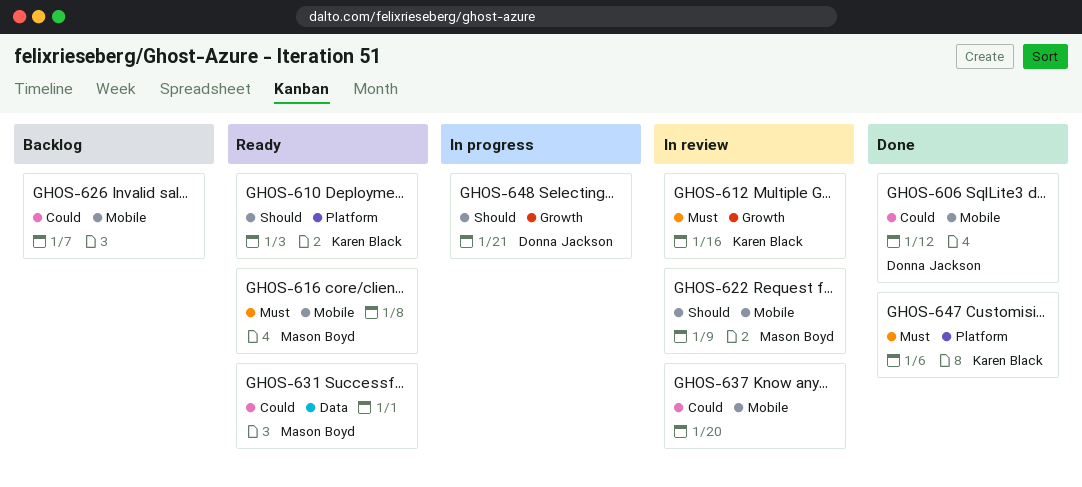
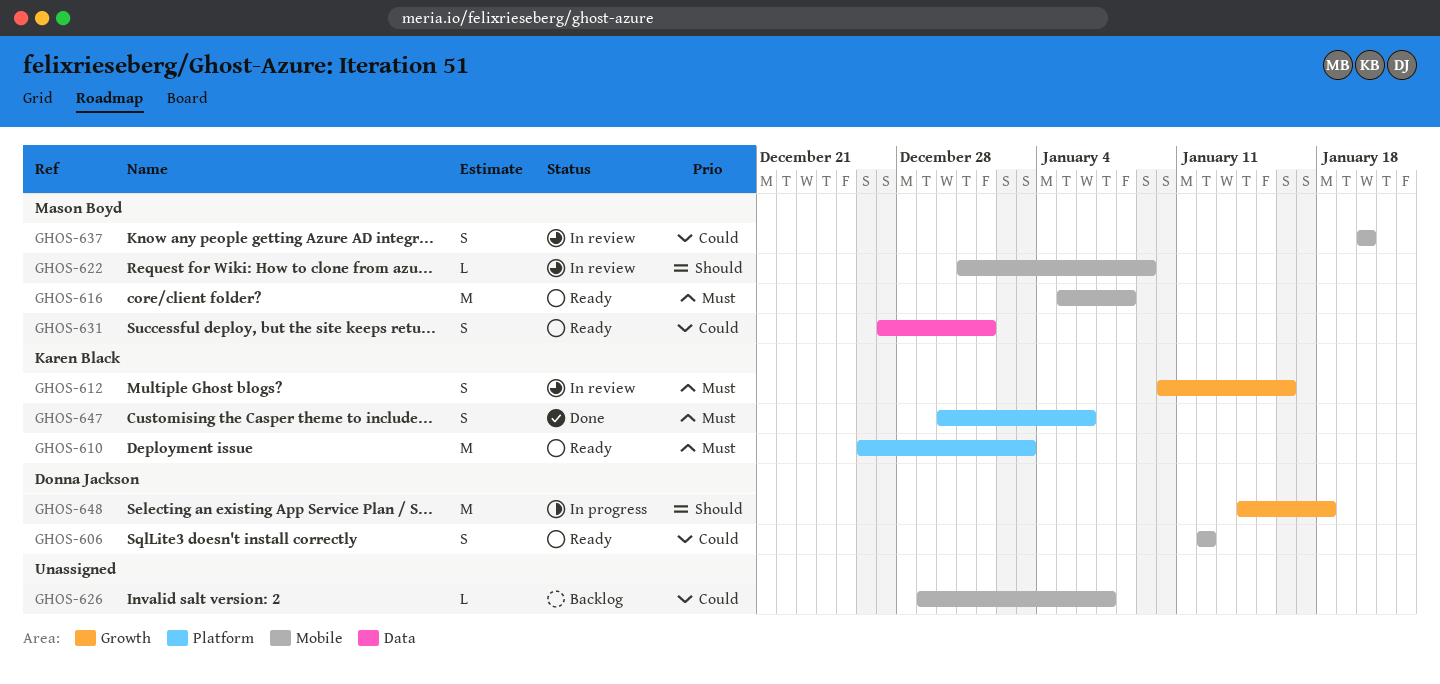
GHOS-606, status: Done -> Ready
GHOS-610, priority: Should -> Must
GHOS-637, owner: none -> Mason Boyd
GHOS-648, due: Jan 21 -> Jan 18

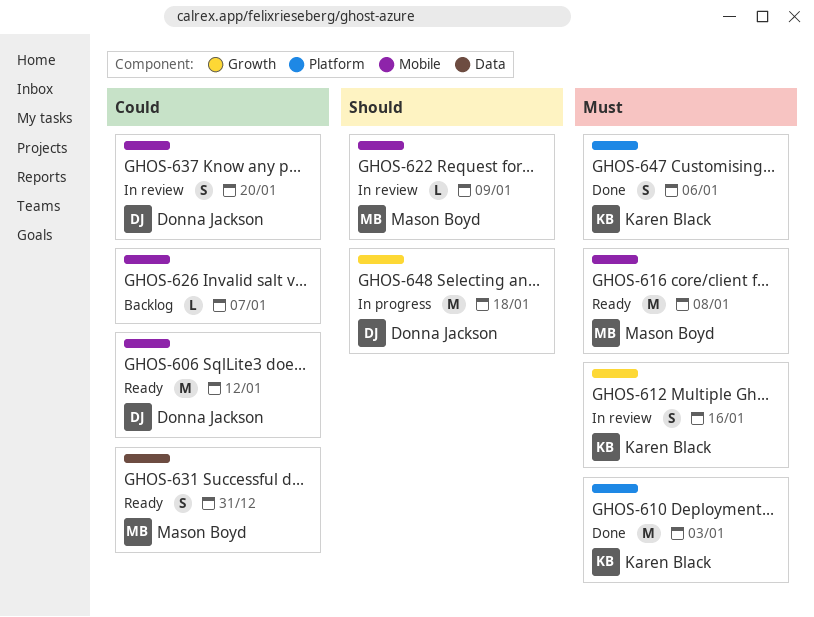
GHOS-606, estimate: S -> M
GHOS-610, status: Ready -> Done
GHOS-631, due: Jan 1 -> Dec 31
GHOS-637, owner: Mason Boyd -> Donna Jackson

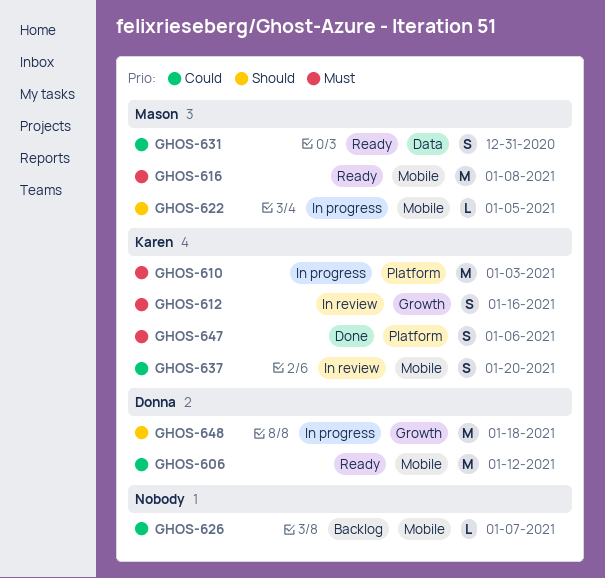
GHOS-610, status: Done -> In progress
GHOS-622, status: In review -> In progress
GHOS-622, due: Jan 9 -> Jan 5
GHOS-637, owner: Donna Jackson -> Karen Black

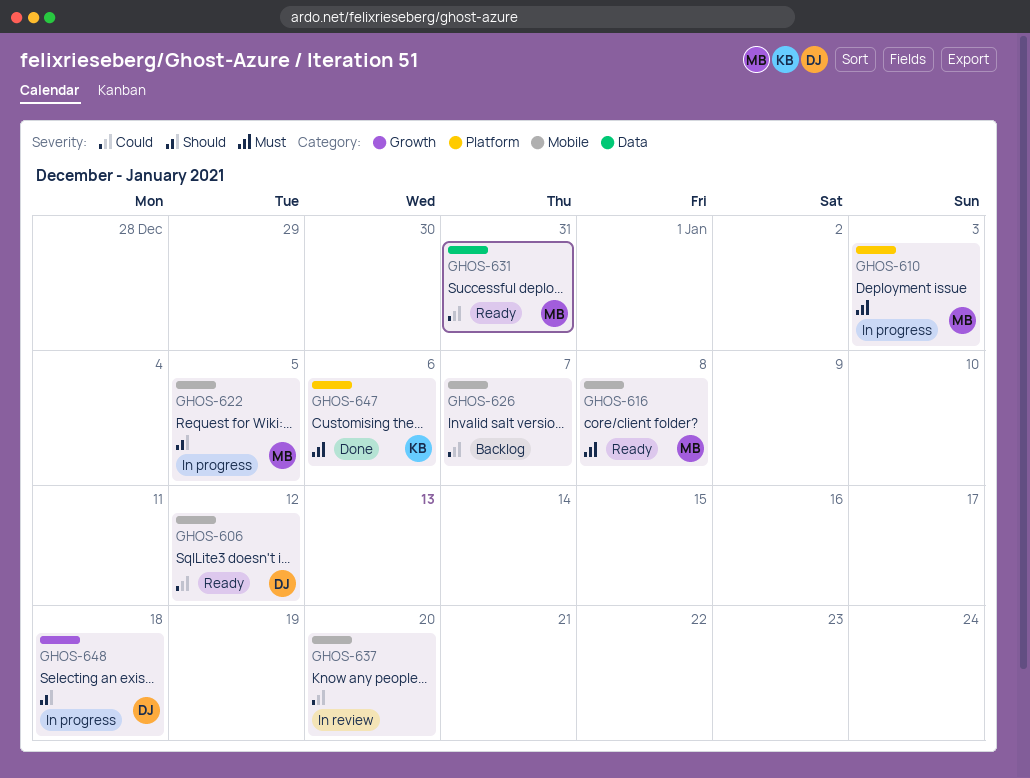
GHOS-610, owner: Karen -> Mason
GHOS-612: present -> none
GHOS-637, owner: Karen -> none

